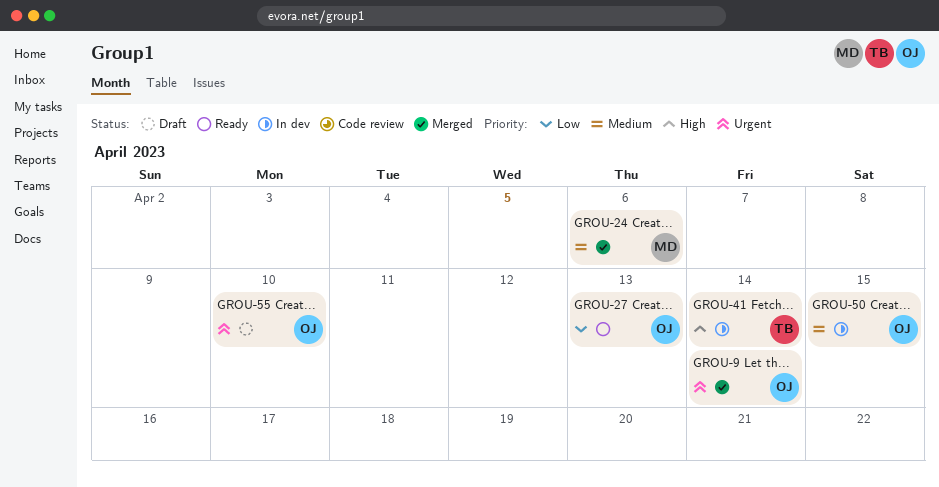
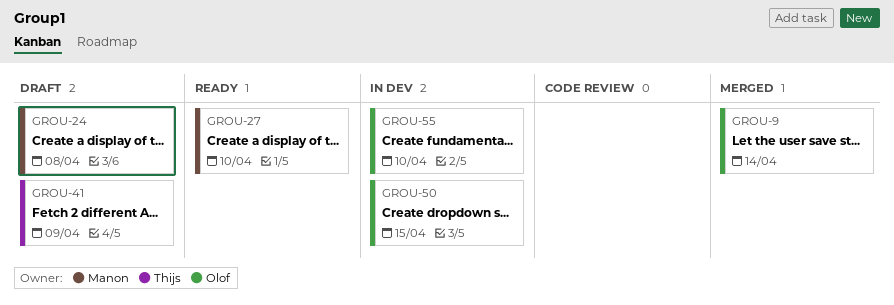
GROU-24, status: Merged -> Draft
GROU-24, due: Apr 6 -> Apr 8
GROU-27, owner: Olof -> Manon
GROU-27, due: Apr 13 -> Apr 10
GROU-41, status: In dev -> Draft
GROU-41, due: Apr 14 -> Apr 9
GROU-55, status: Draft -> In dev

